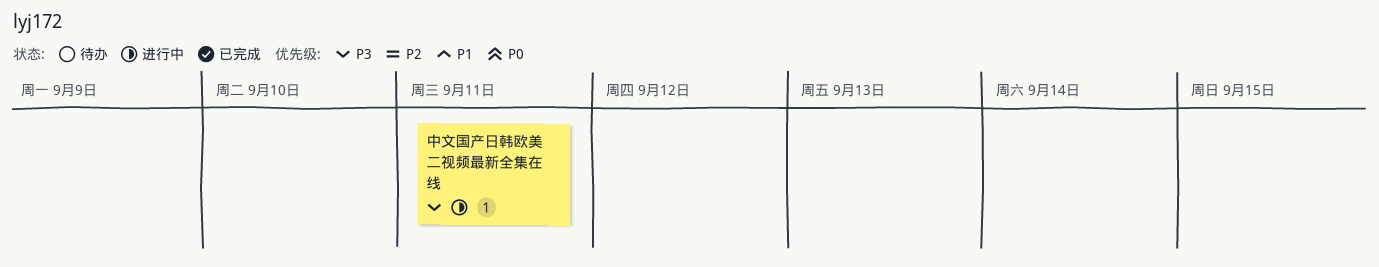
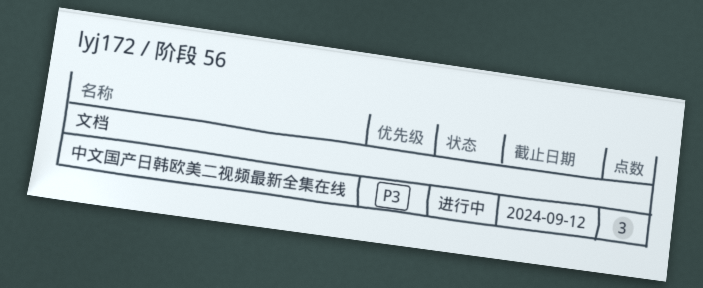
中文国产日韩欧美二视频最新全集在线, estimate: 1 -> 3
中文国产日韩欧美二视频最新全集在线, due: Sep 11 -> Sep 12

